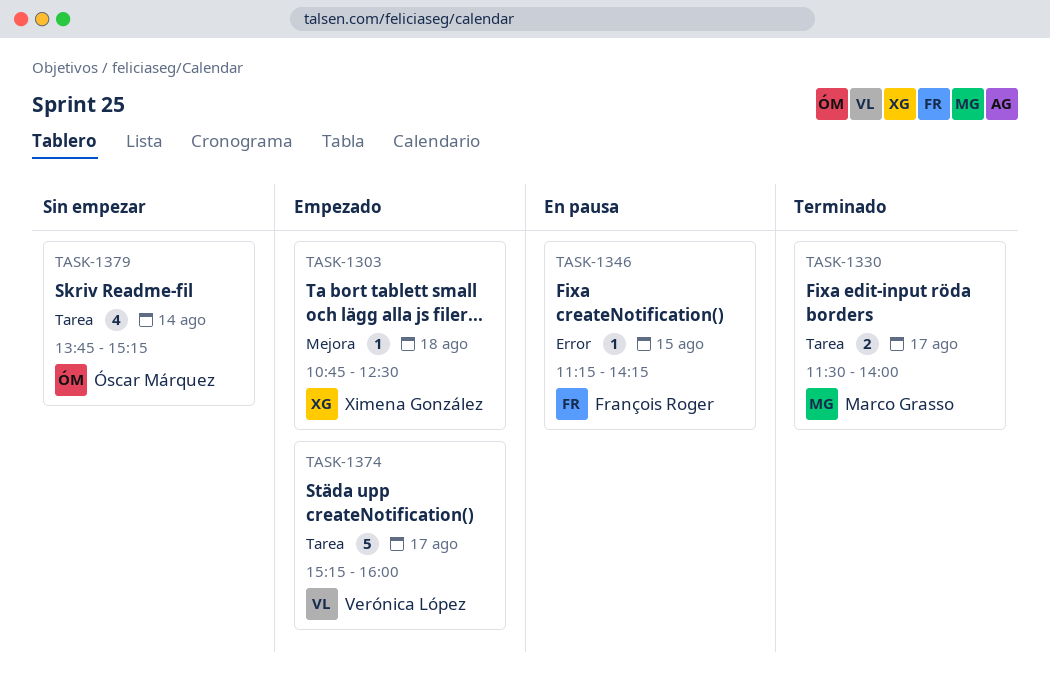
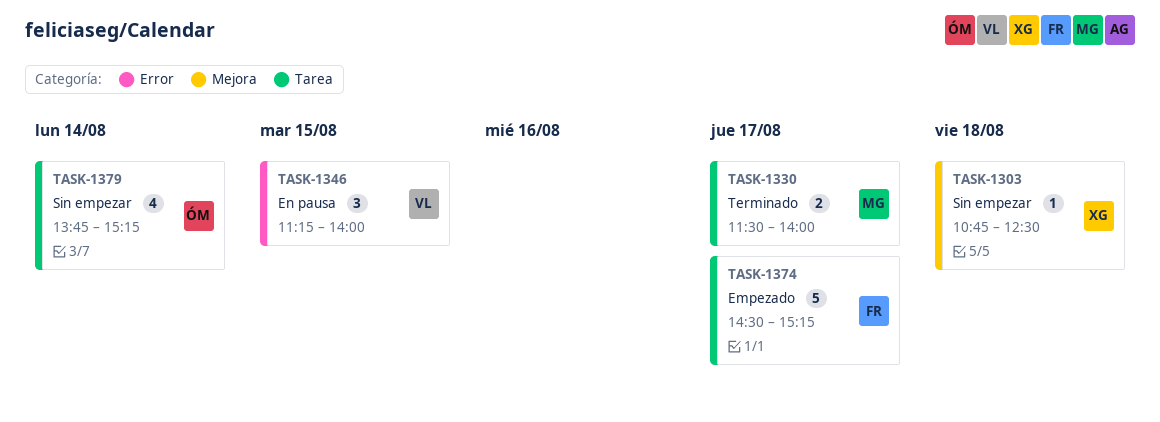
TASK-1303, status: Empezado -> Sin empezar
TASK-1346, owner: François Roger -> Verónica López
TASK-1346, estimate: 1 -> 3
TASK-1346, ends: 14:15 -> 14:00
TASK-1374, owner: Verónica López -> François Roger
TASK-1374, begins: 15:15 -> 14:30
TASK-1374, ends: 16:00 -> 15:15

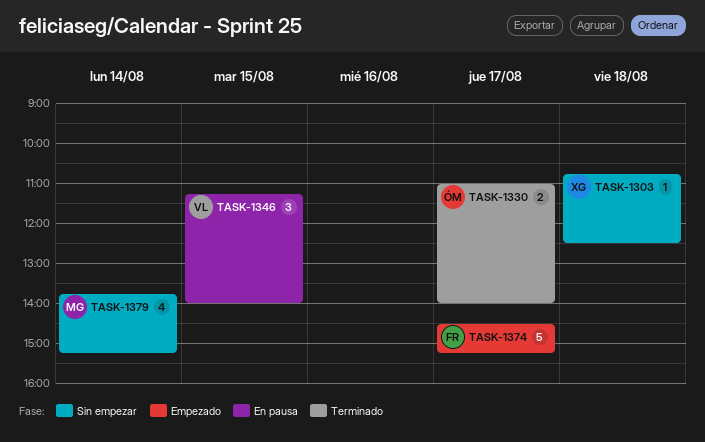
TASK-1330, owner: MG -> ÓM
TASK-1330, begins: 11:30 -> 11:00
TASK-1379, owner: ÓM -> MG

